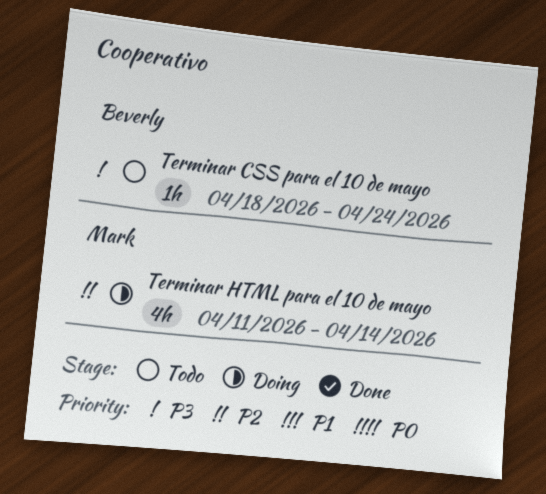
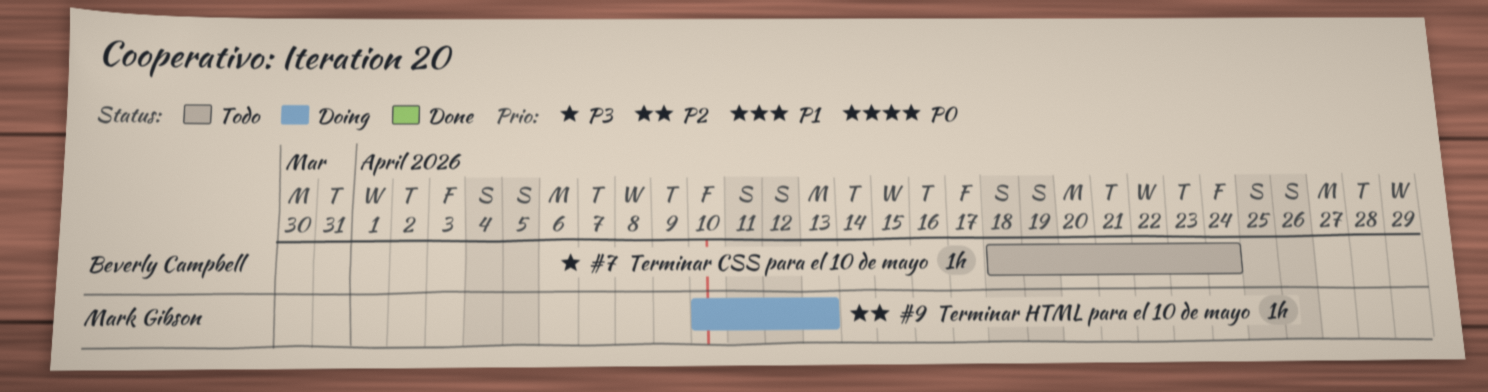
Terminar HTML para el 10 de mayo, estimate: 4h -> 1h
Terminar HTML para el 10 de mayo, start: Apr 11 -> Apr 10
Terminar HTML para el 10 de mayo, due: Apr 14 -> Apr 13

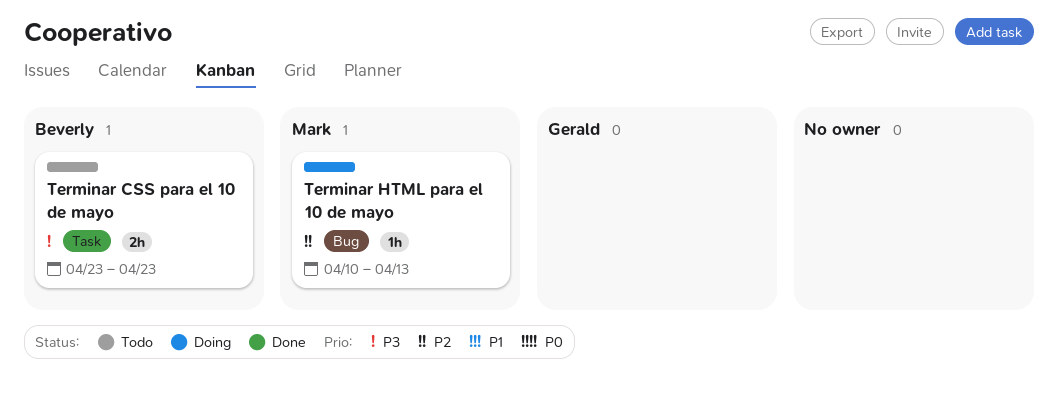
Terminar CSS para el 10 de mayo, estimate: 1h -> 2h
Terminar CSS para el 10 de mayo, start: Apr 18 -> Apr 23
Terminar CSS para el 10 de mayo, due: Apr 24 -> Apr 23

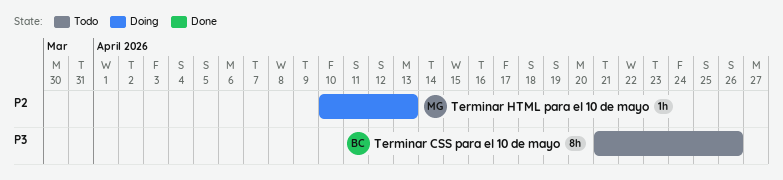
Terminar CSS para el 10 de mayo, estimate: 2h -> 8h
Terminar CSS para el 10 de mayo, start: Apr 23 -> Apr 21
Terminar CSS para el 10 de mayo, due: Apr 23 -> Apr 26

